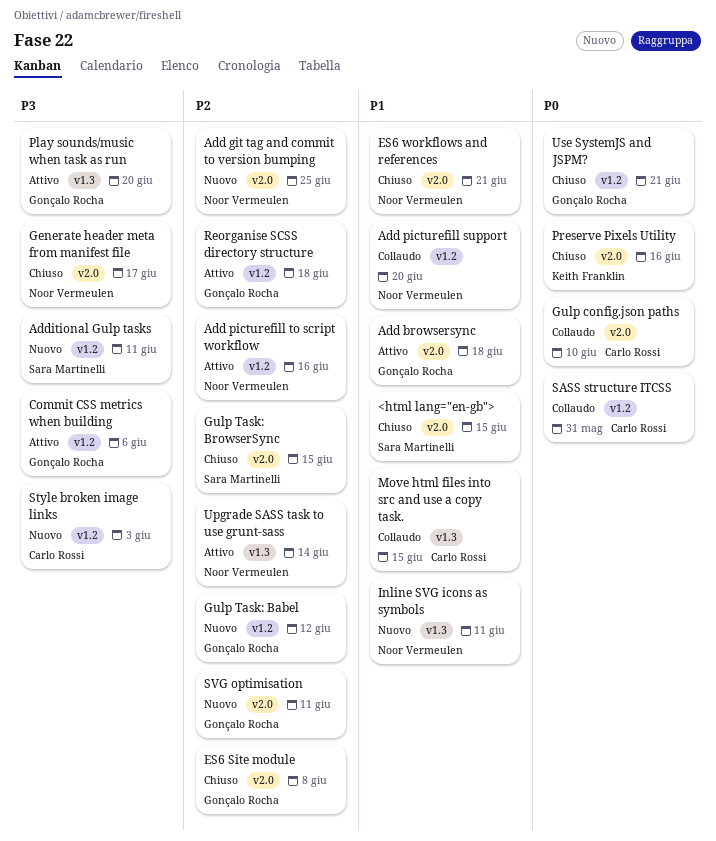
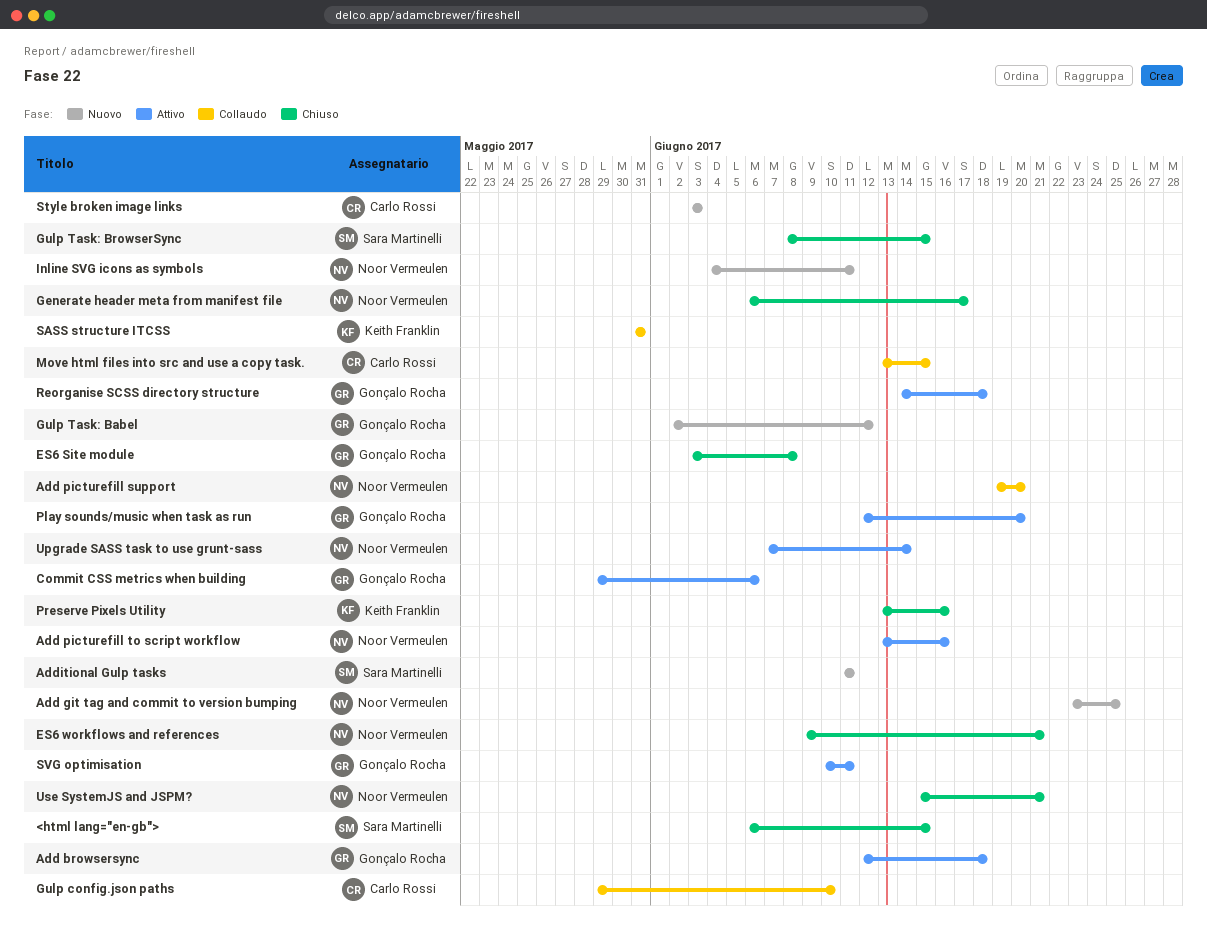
SASS structure ITCSS, owner: Carlo Rossi -> Keith Franklin
SVG optimisation, status: Nuovo -> Attivo
Use SystemJS and JSPM?, owner: Gonçalo Rocha -> Noor Vermeulen

